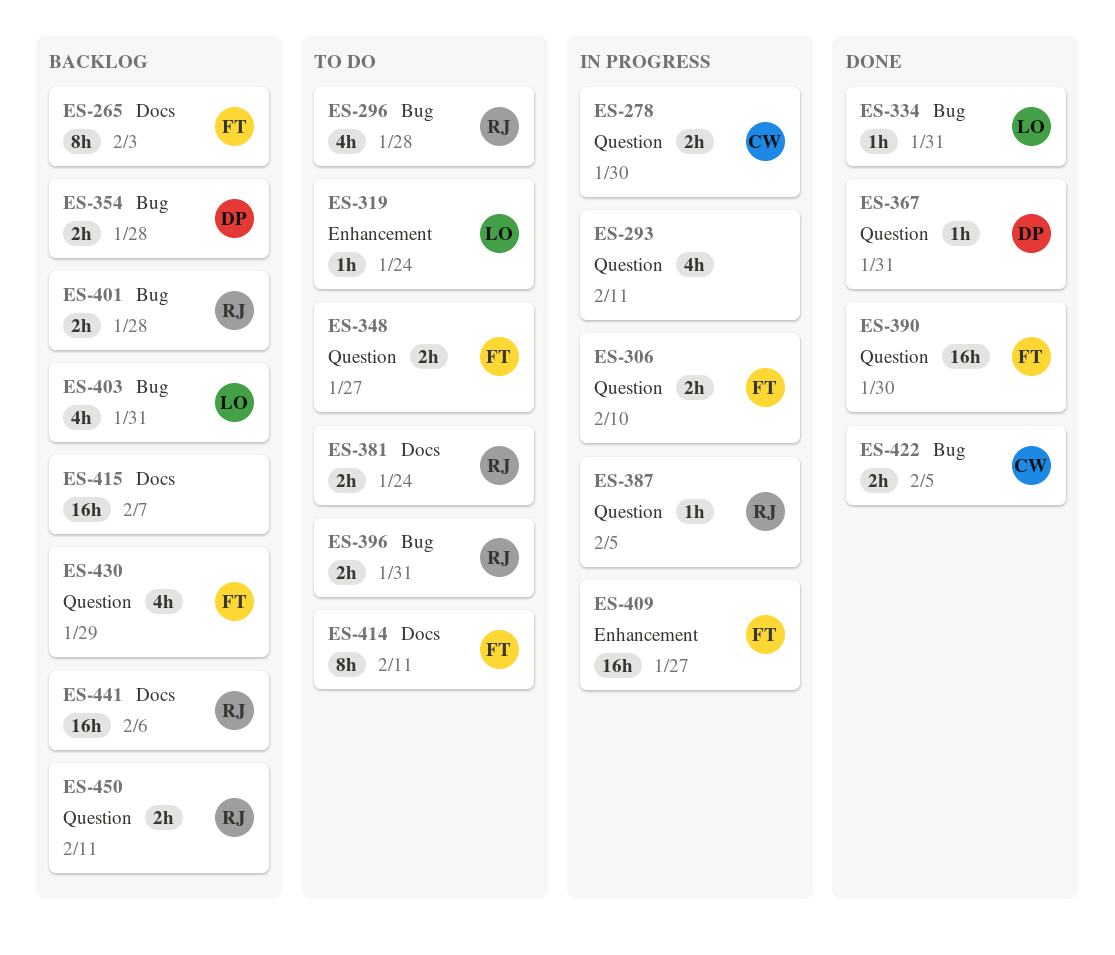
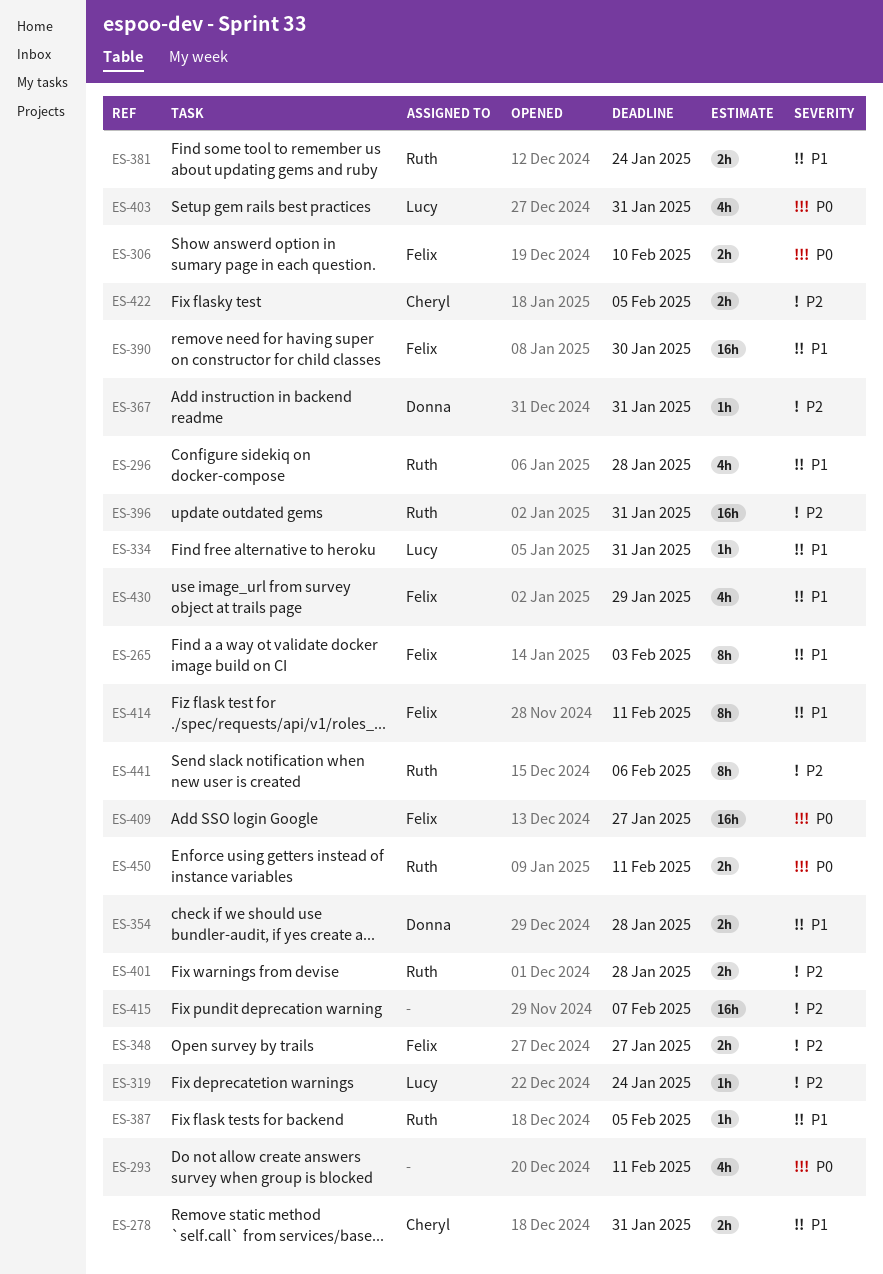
ES-278, due: Jan 30 -> Jan 31
ES-396, estimate: 2h -> 16h
ES-441, estimate: 16h -> 8h

